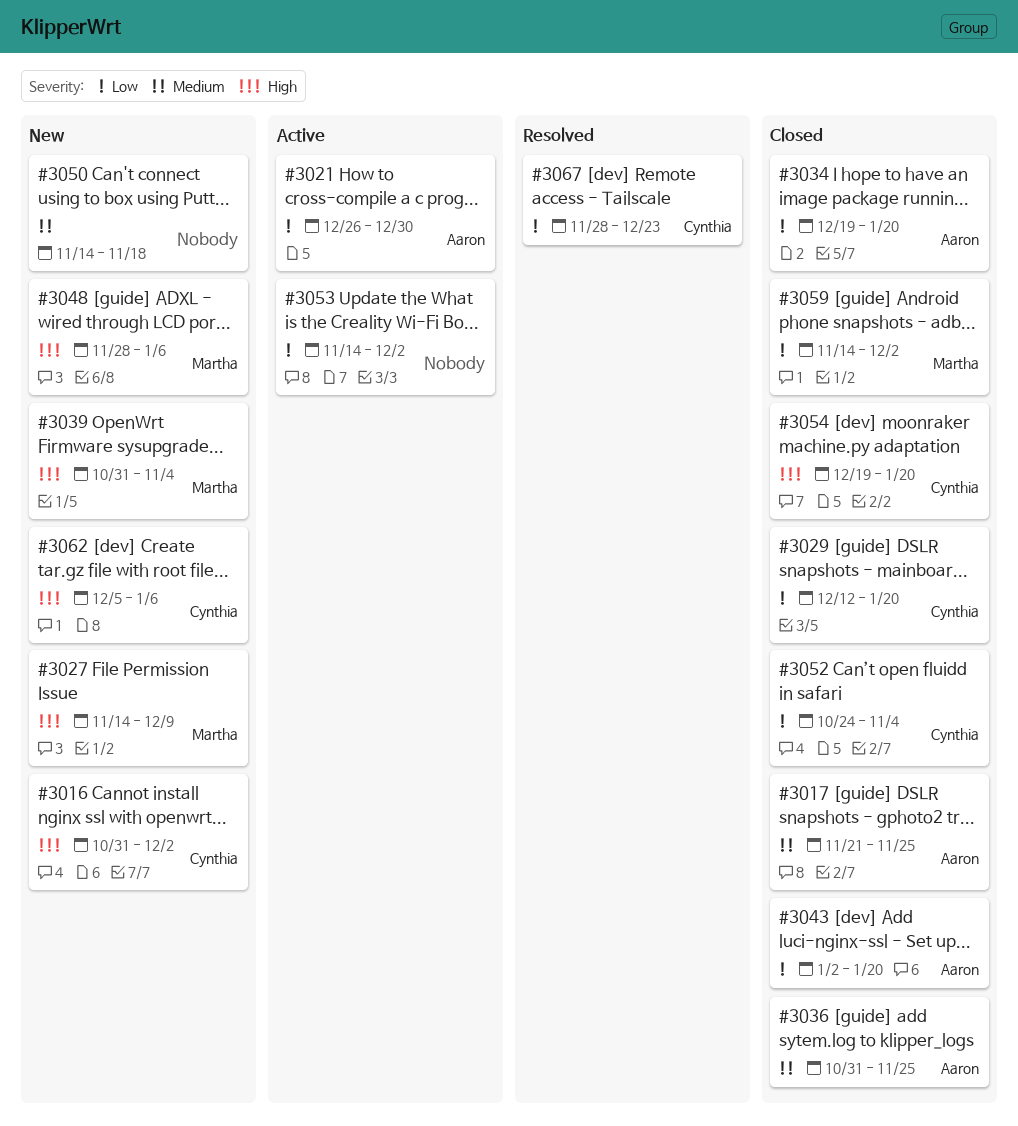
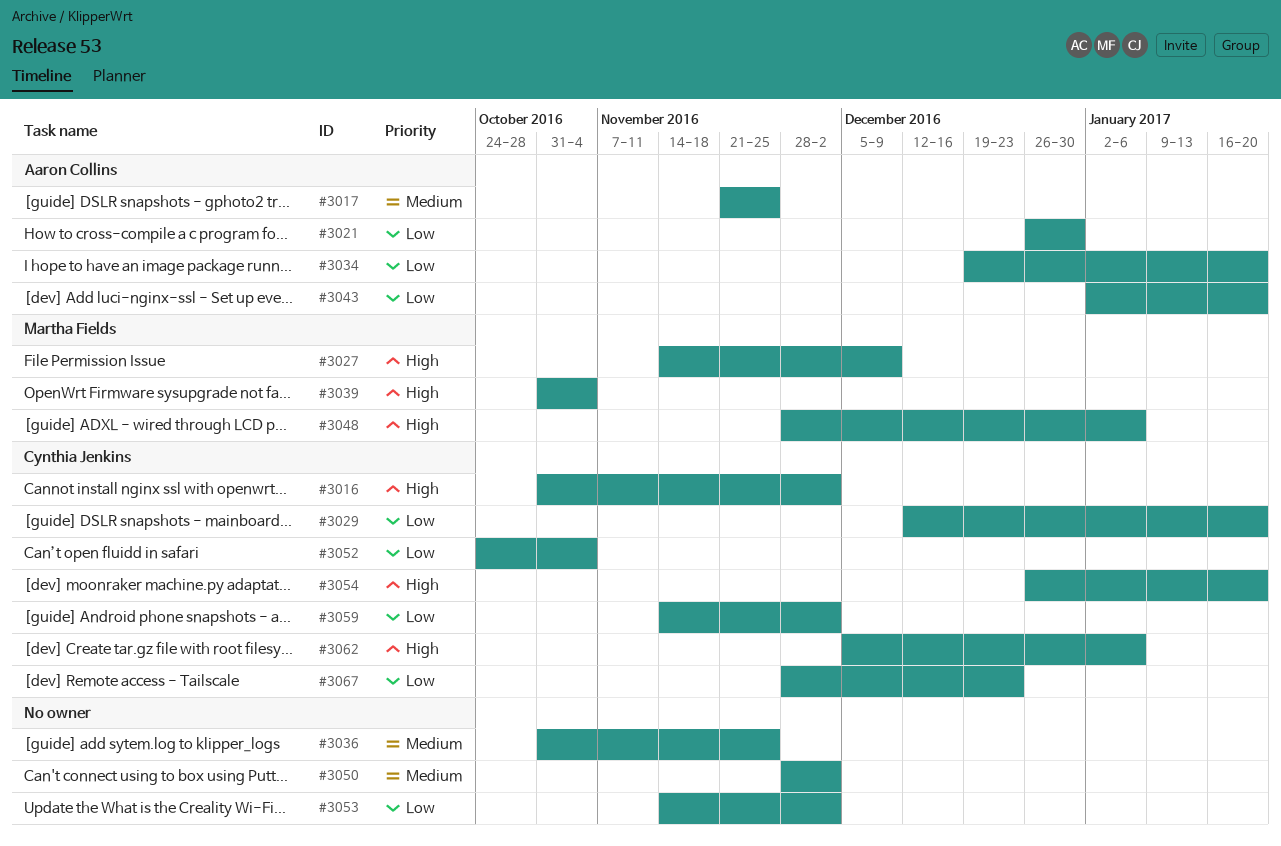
#3036, owner: Aaron Collins -> none
#3050, start: Nov 14 -> Nov 28
#3050, due: Nov 18 -> Dec 2
#3054, start: Dec 19 -> Dec 26
#3059, owner: Martha Fields -> Cynthia Jenkins

